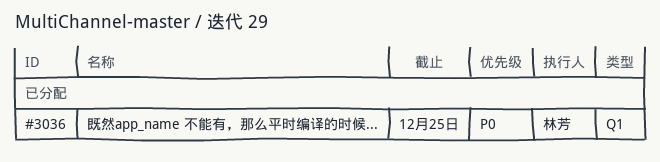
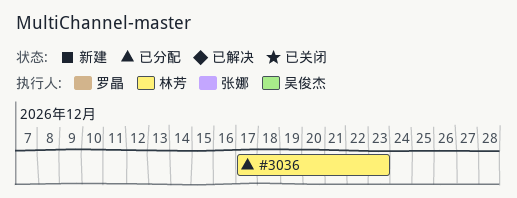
#3036, due: Dec 25 -> Dec 23

